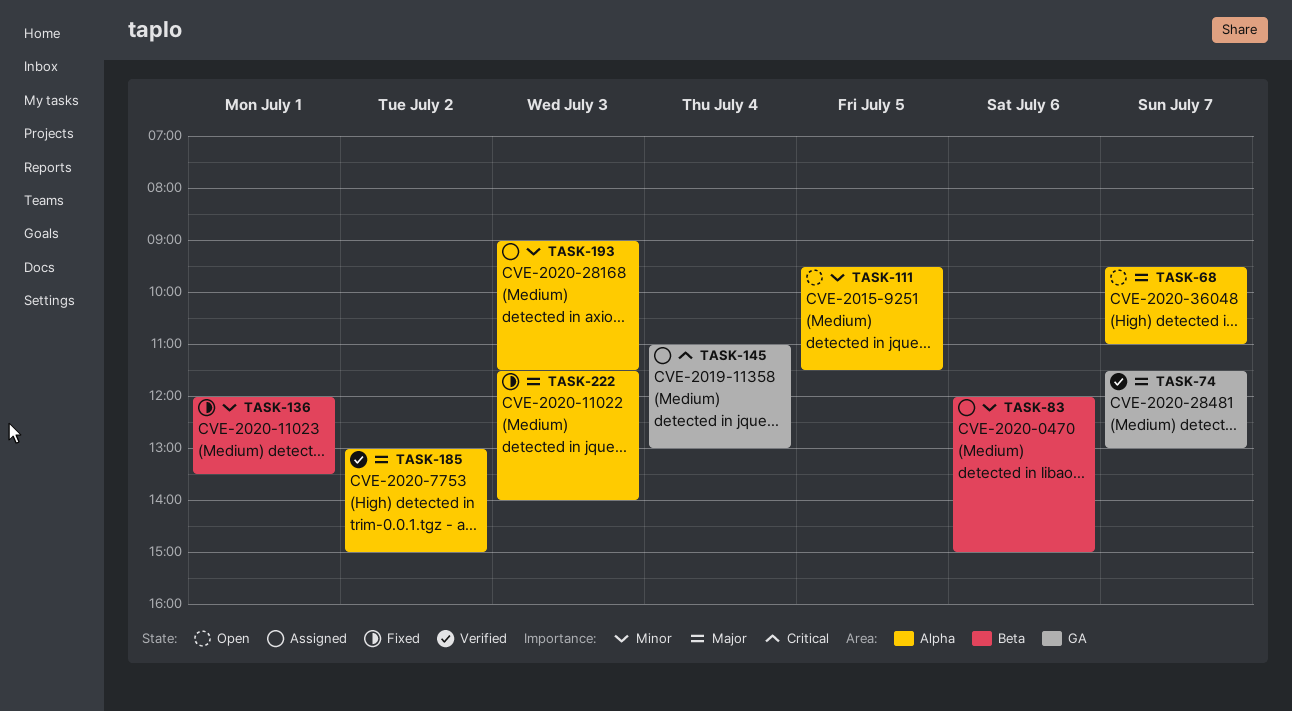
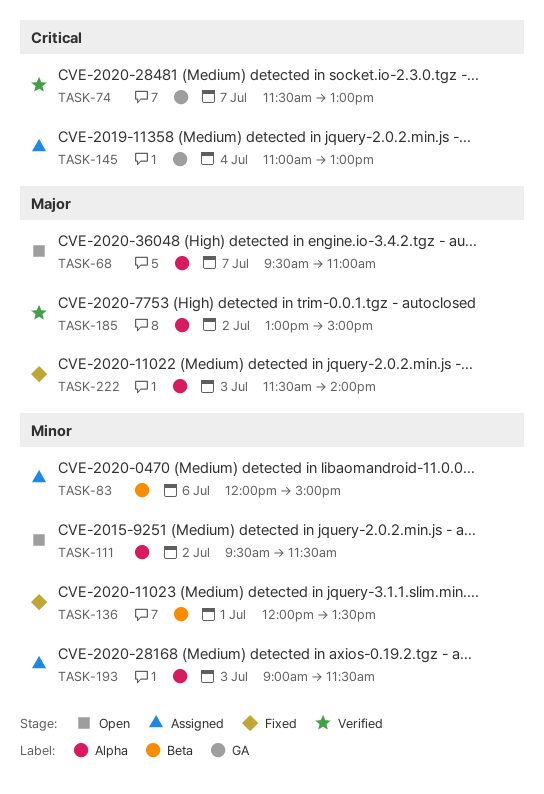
TASK-74, priority: Major -> Critical
TASK-111, day: Jul 5 -> Jul 2

